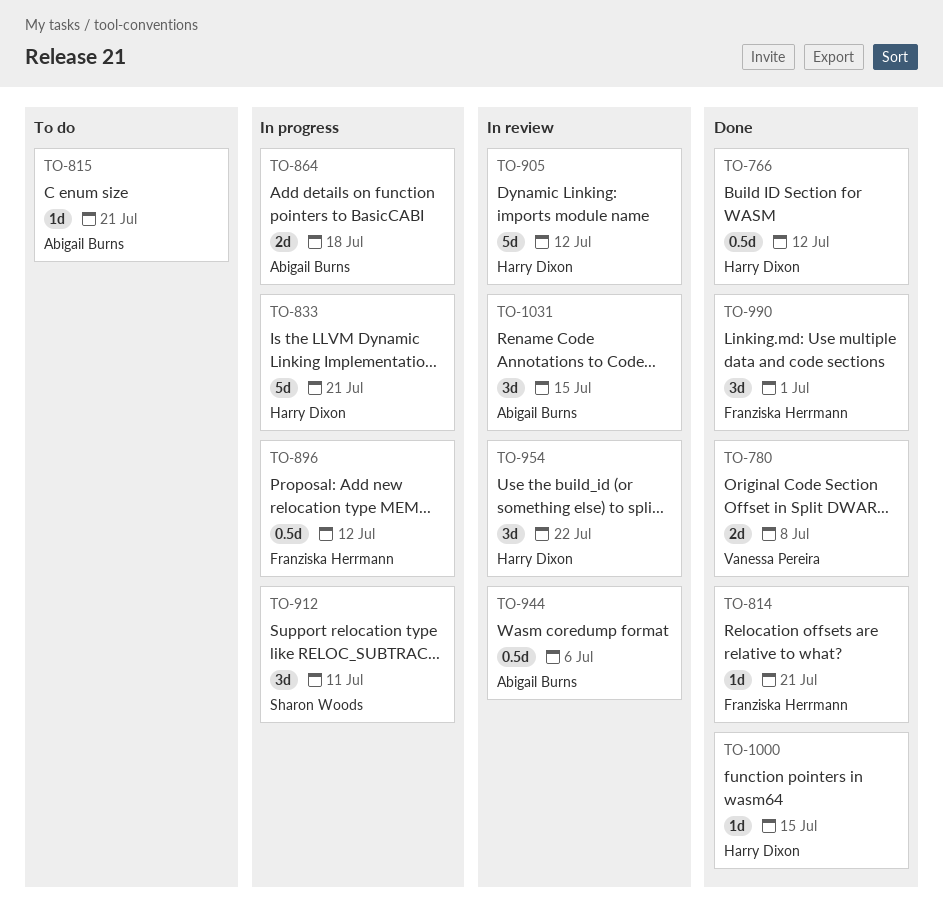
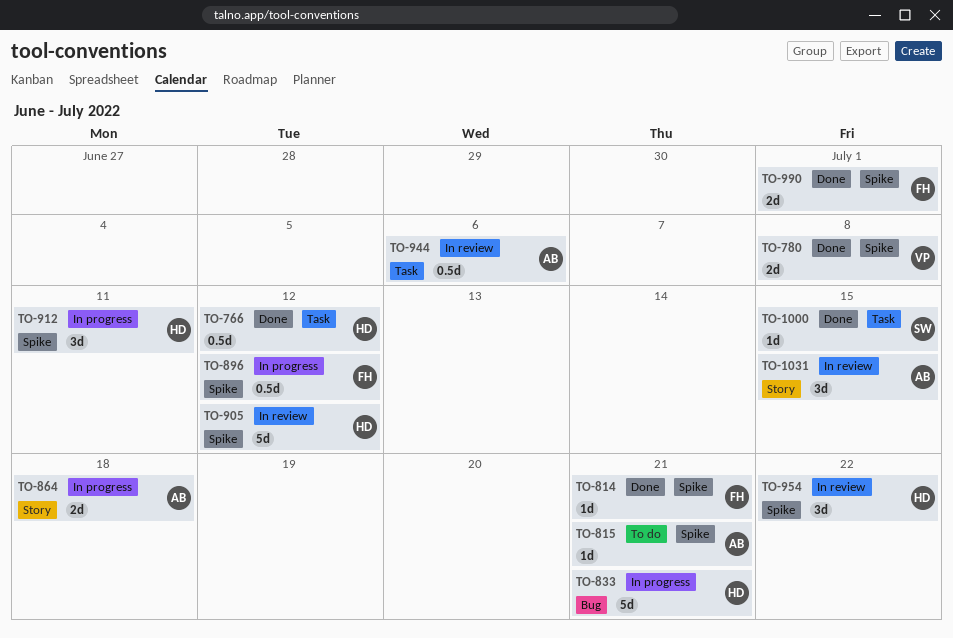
TO-912, owner: Sharon Woods -> Harry Dixon
TO-990, estimate: 3d -> 2d
TO-1000, owner: Harry Dixon -> Sharon Woods

